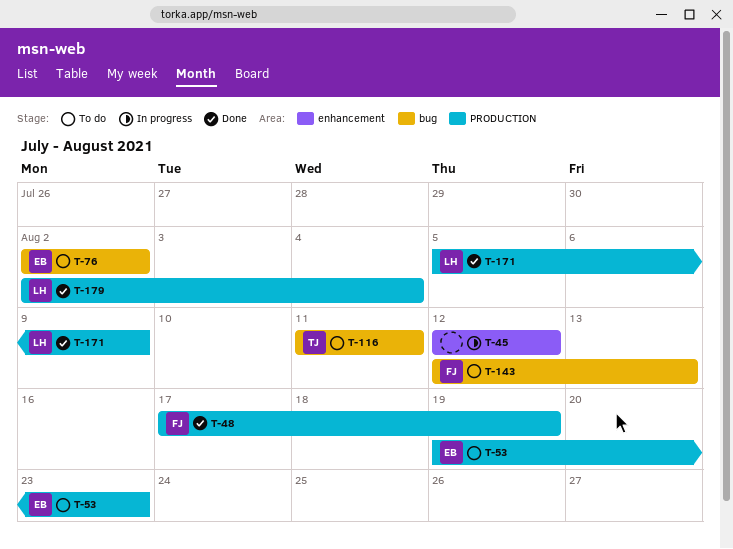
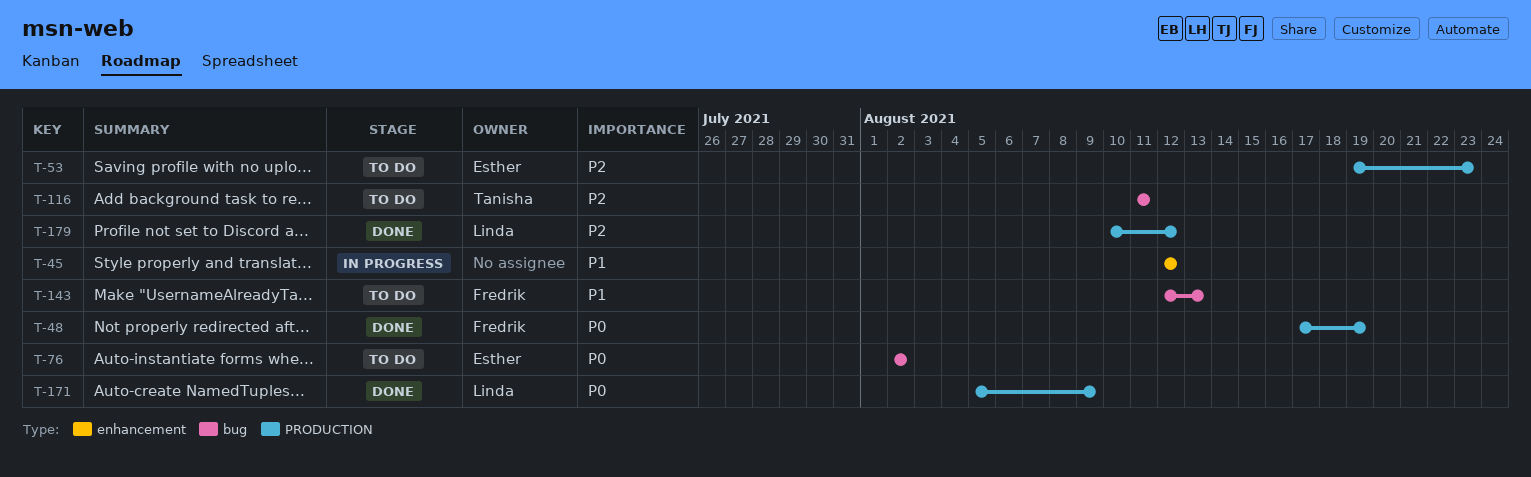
T-179, start: Aug 2 -> Aug 10
T-179, due: Aug 4 -> Aug 12

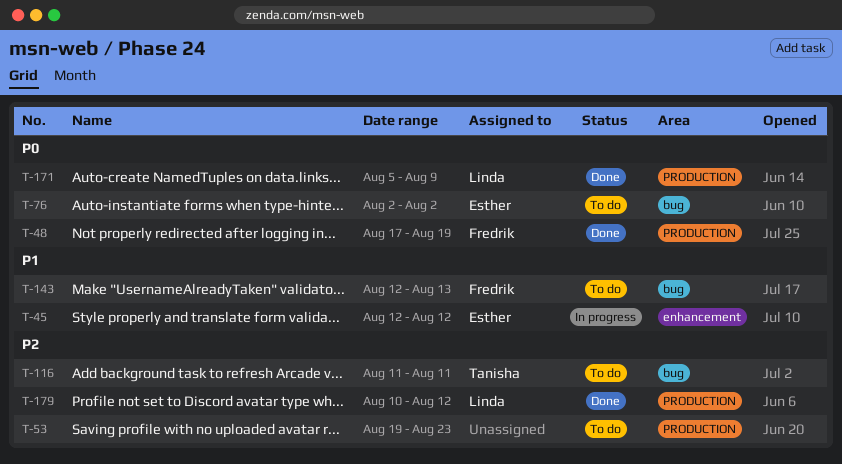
T-45, owner: none -> Esther
T-53, owner: Esther -> none

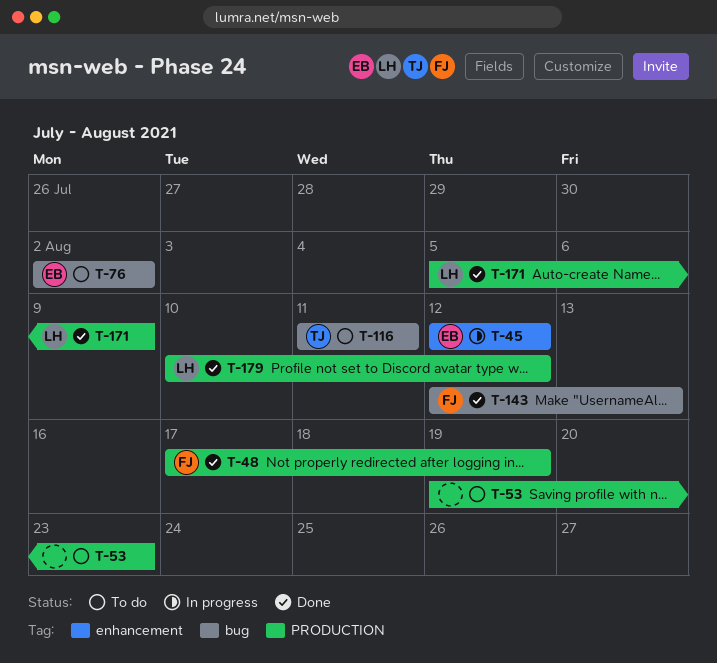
T-143, status: To do -> Done

